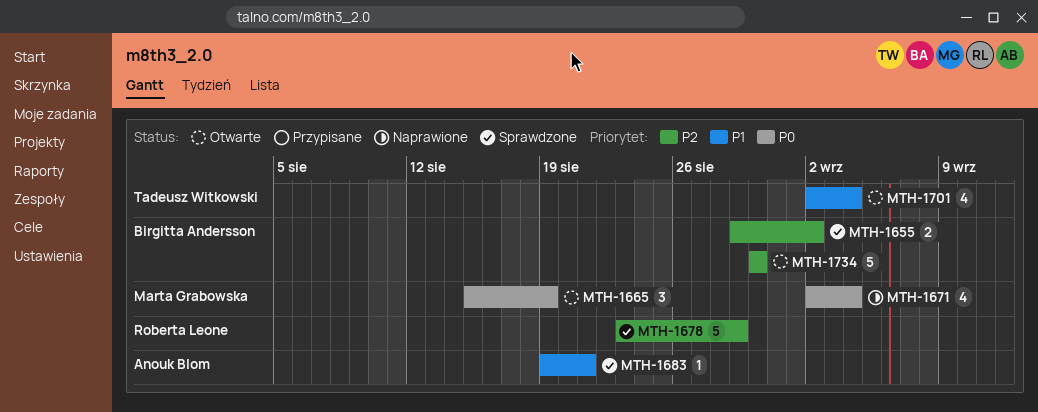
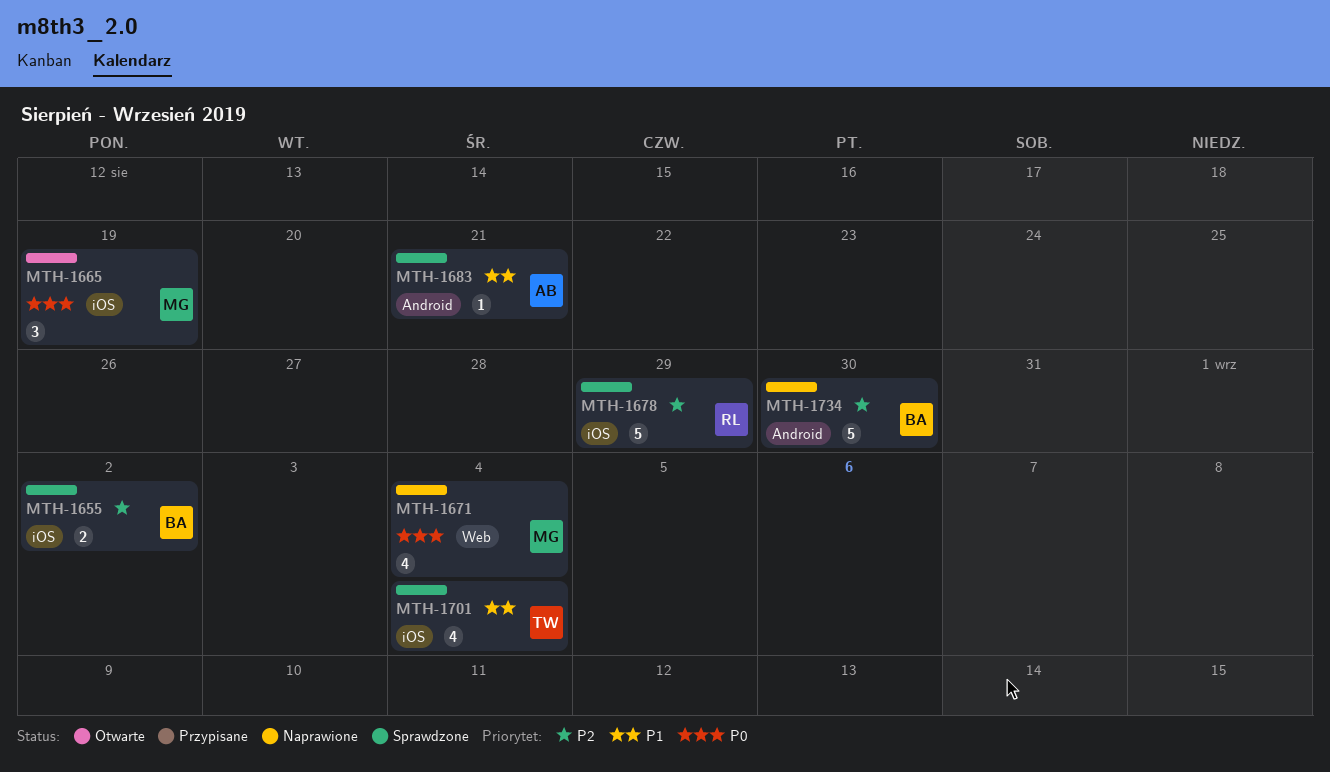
MTH-1701, status: Otwarte -> Sprawdzone
MTH-1734, status: Otwarte -> Naprawione

